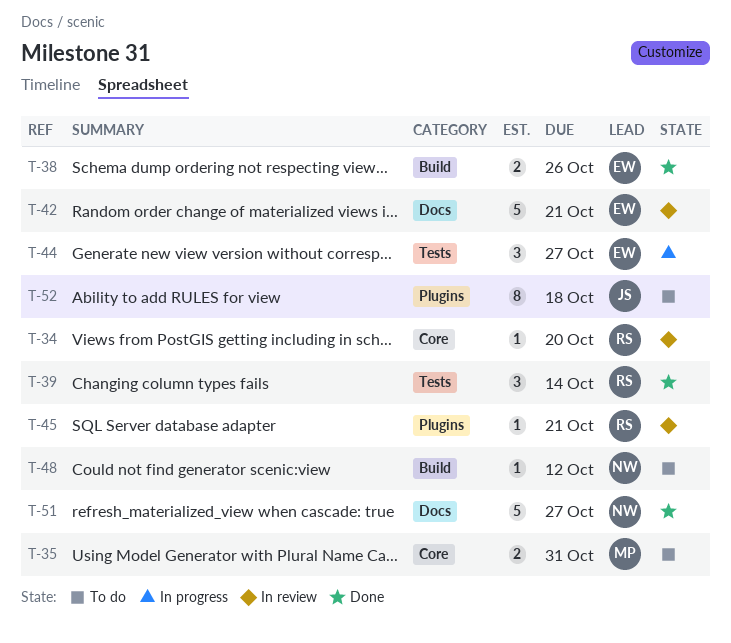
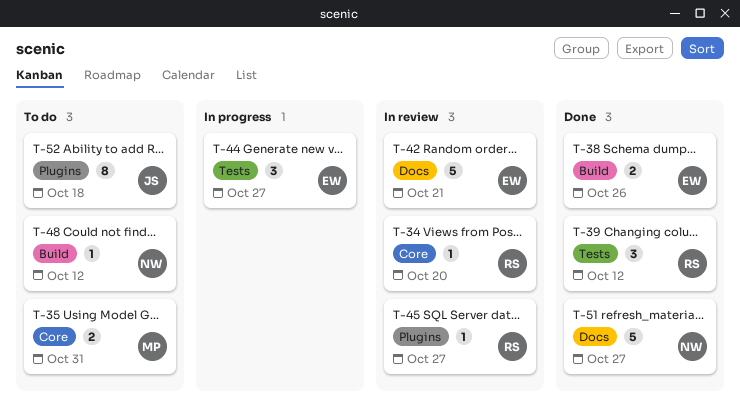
T-39, due: Oct 14 -> Oct 12
T-45, due: Oct 21 -> Oct 27

